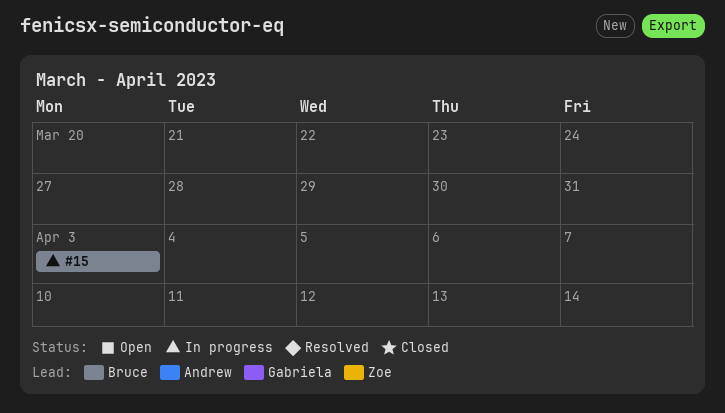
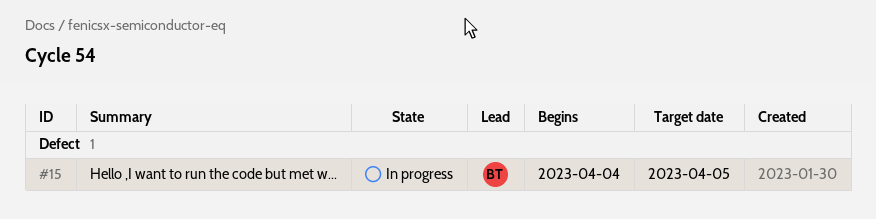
#15, start: Apr 3 -> Apr 4
#15, due: Apr 3 -> Apr 5

